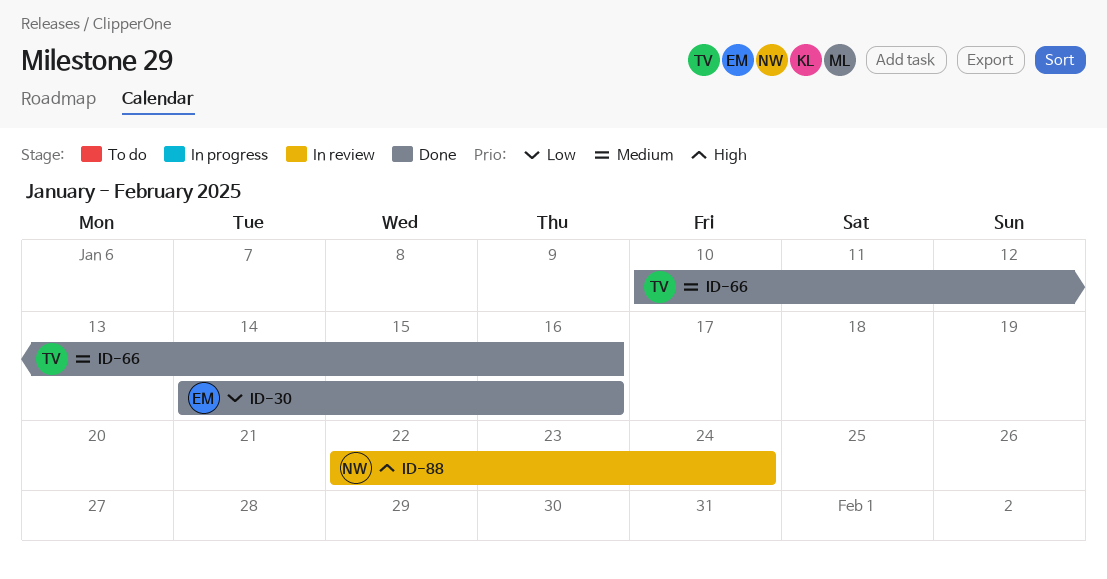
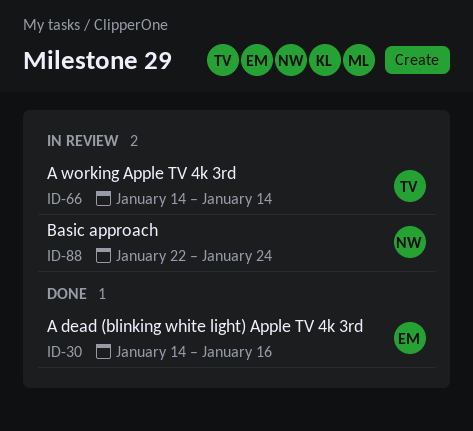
ID-66, status: Done -> In review
ID-66, start: Jan 10 -> Jan 14
ID-66, due: Jan 16 -> Jan 14

